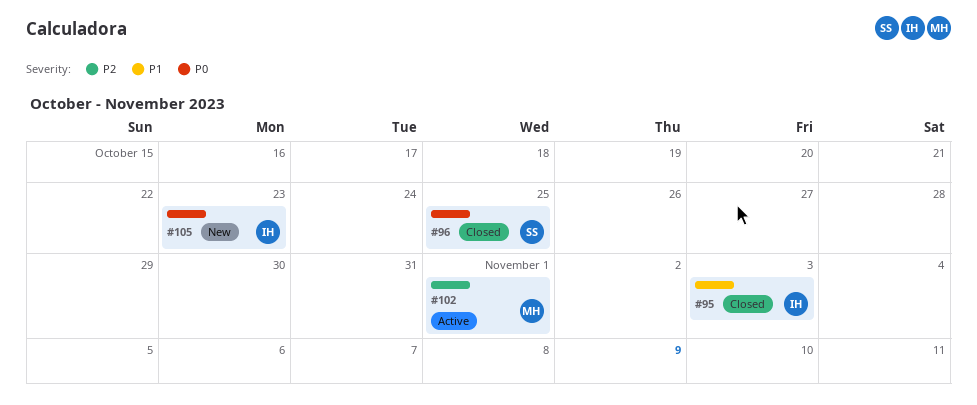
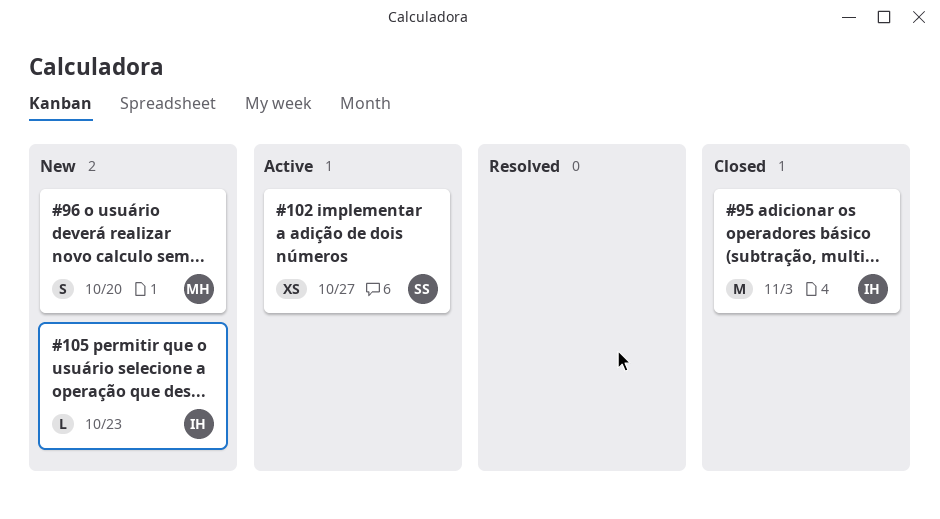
#96, status: Closed -> New
#96, owner: SS -> MH
#96, due: Oct 25 -> Oct 20
#102, owner: MH -> SS
#102, due: Nov 1 -> Oct 27

